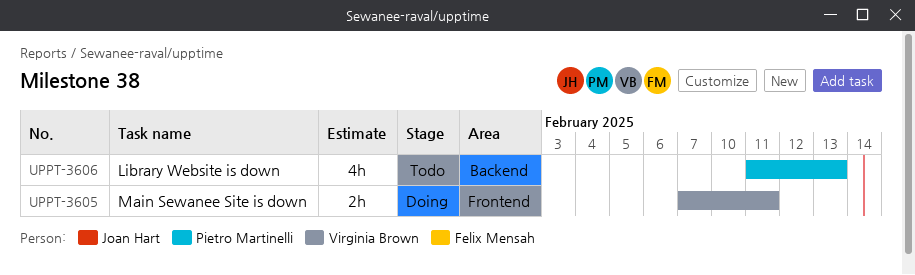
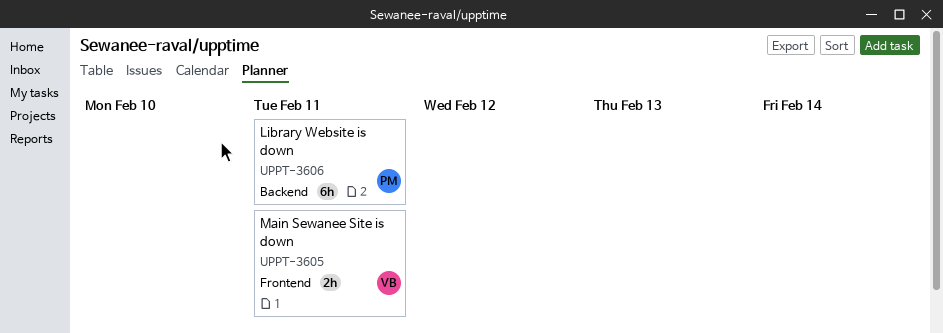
UPPT-3606, estimate: 4h -> 6h
UPPT-3606, due: Feb 13 -> Feb 11

